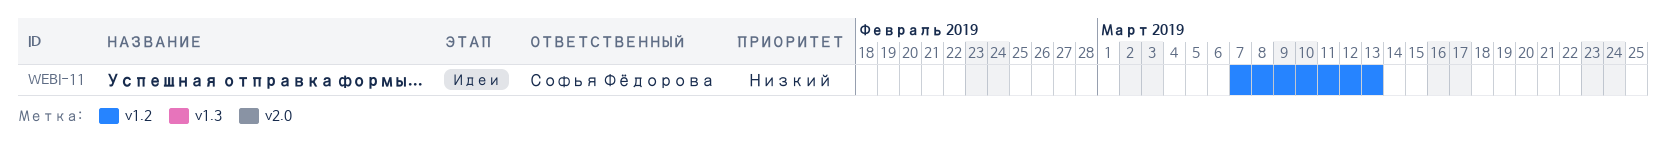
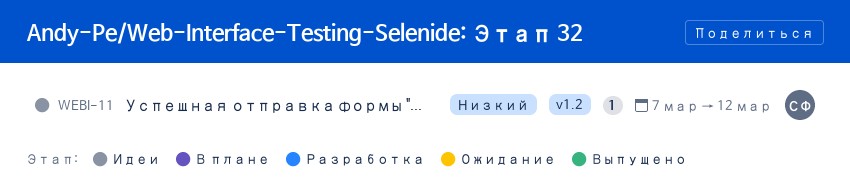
WEBI-11, due: Mar 13 -> Mar 12

